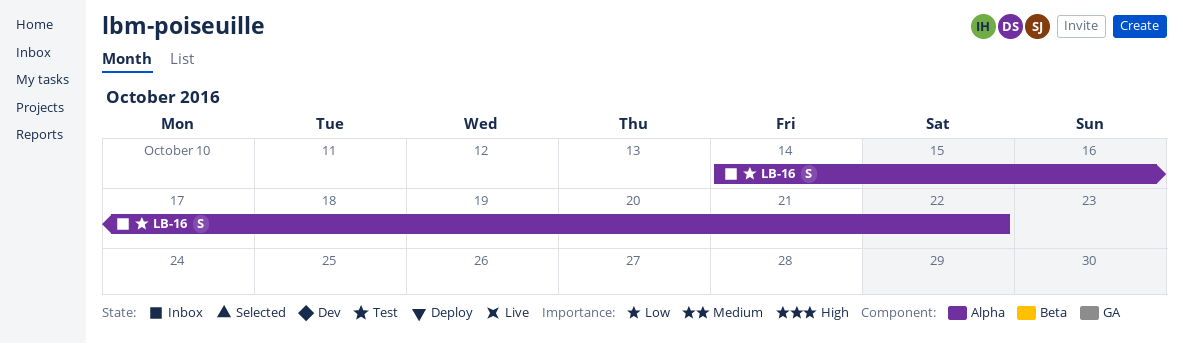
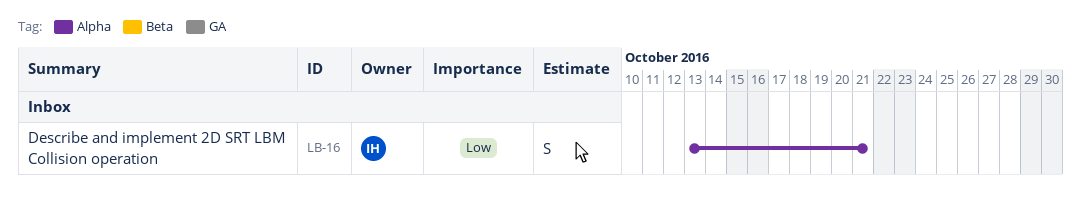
LB-16, start: Oct 14 -> Oct 13
LB-16, due: Oct 22 -> Oct 21

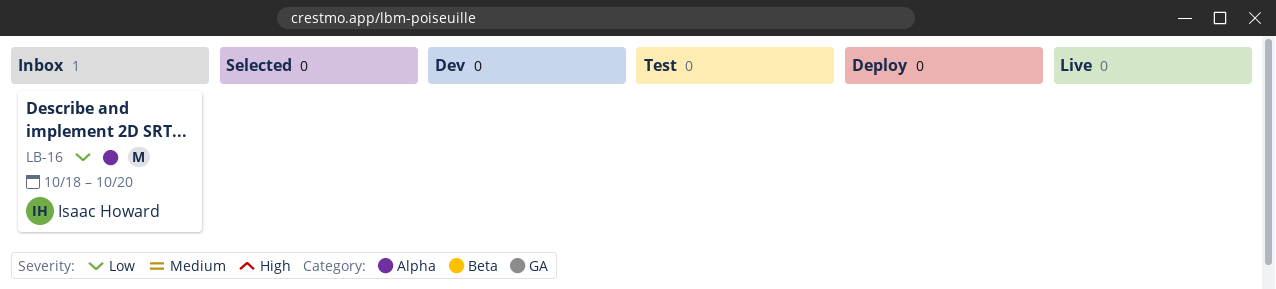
LB-16, estimate: S -> M
LB-16, start: Oct 13 -> Oct 18
LB-16, due: Oct 21 -> Oct 20

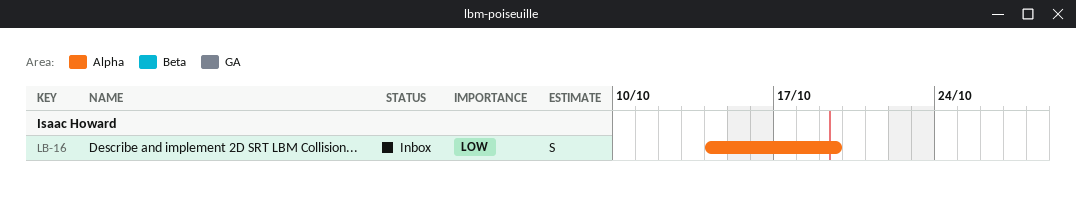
LB-16, estimate: M -> S
LB-16, start: Oct 18 -> Oct 14
LB-16, due: Oct 20 -> Oct 19

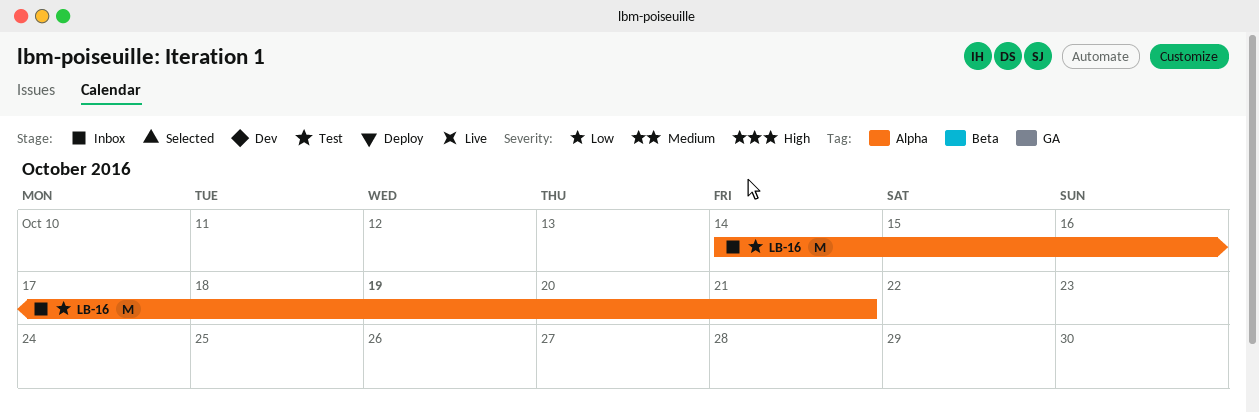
LB-16, estimate: S -> M
LB-16, due: Oct 19 -> Oct 21

